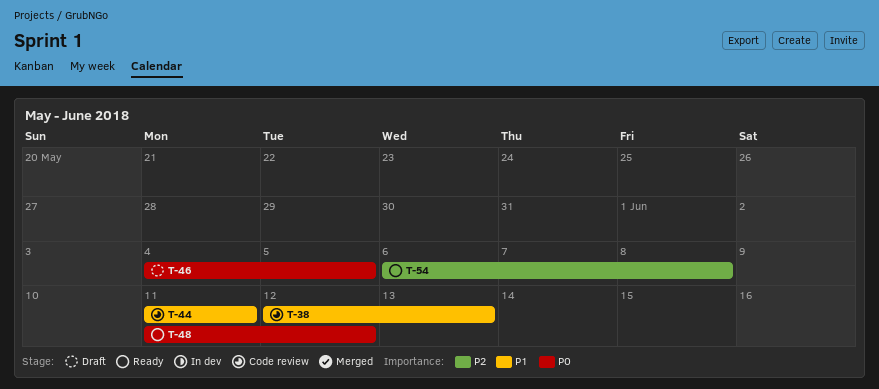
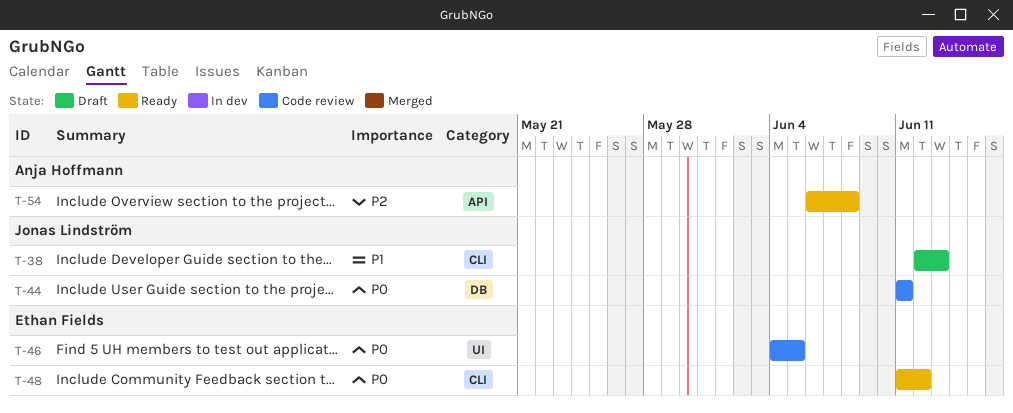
T-38, status: Code review -> Draft
T-44, priority: P1 -> P0
T-46, status: Draft -> Code review

